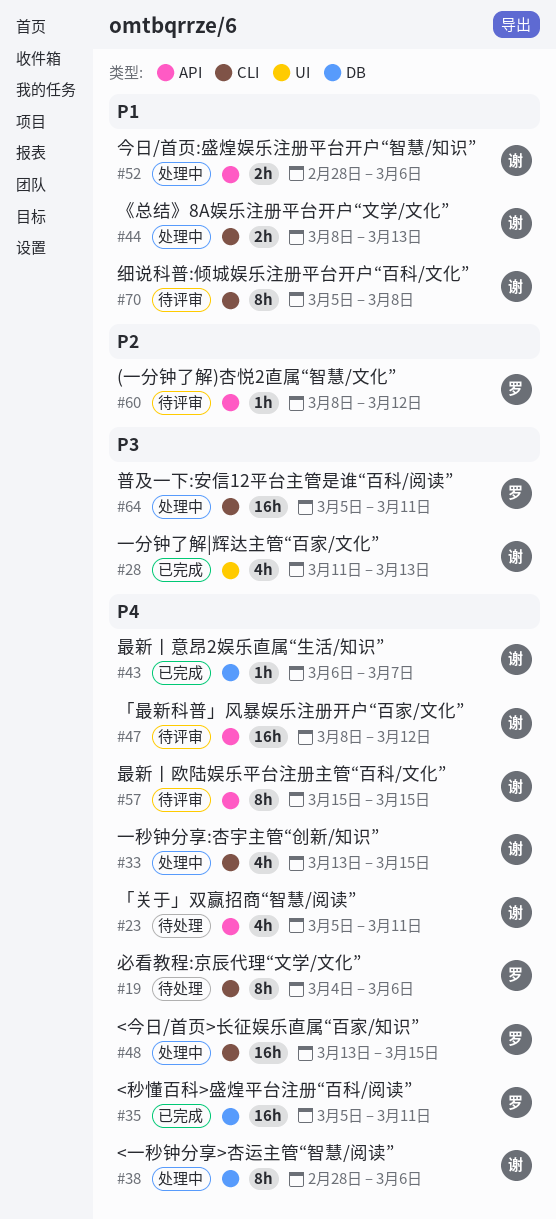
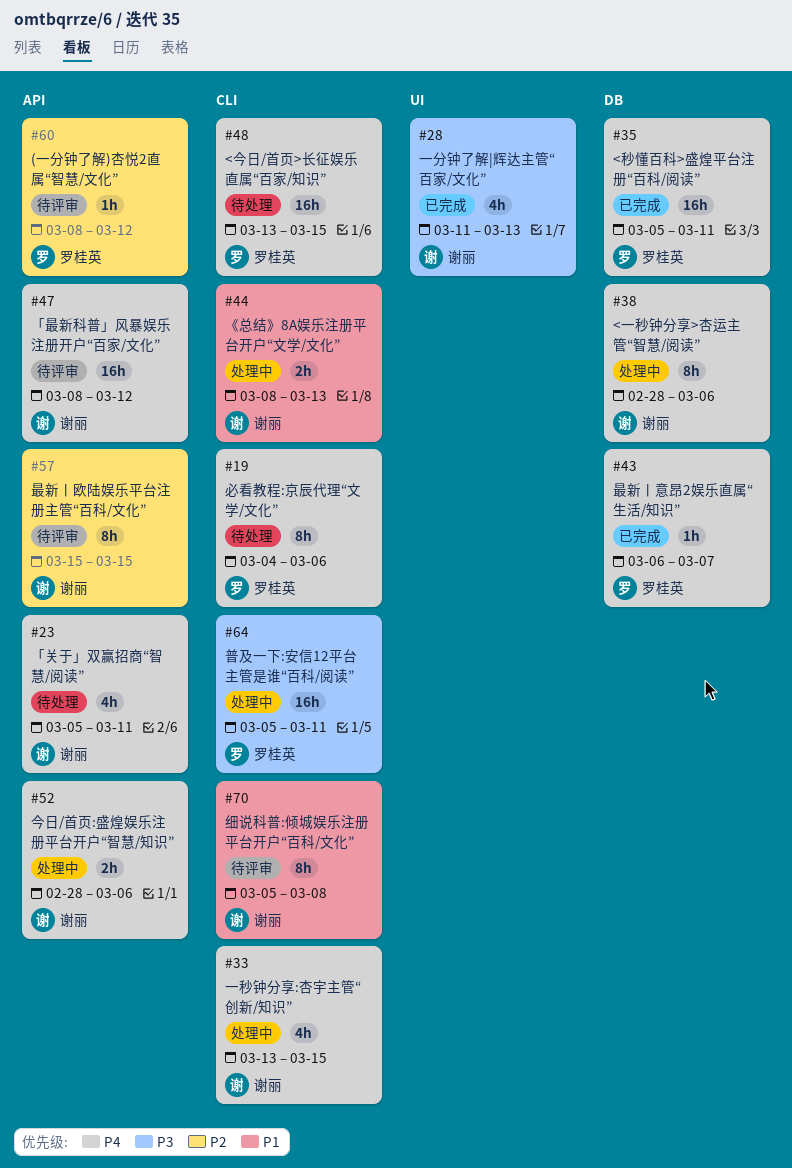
#43, owner: 谢丽 -> 罗桂英
#48, status: 处理中 -> 待处理
#52, priority: P1 -> P4
#57, priority: P4 -> P2

